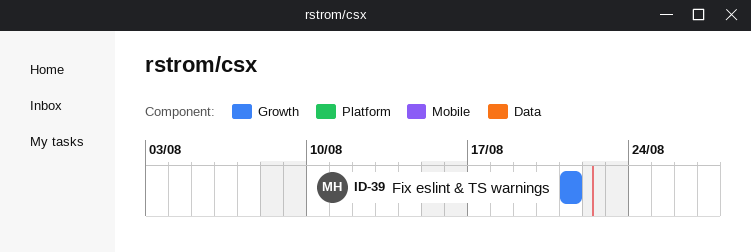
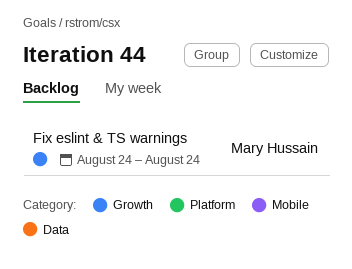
Fix eslint & TS warnings, start: Aug 21 -> Aug 24
Fix eslint & TS warnings, due: Aug 21 -> Aug 24

